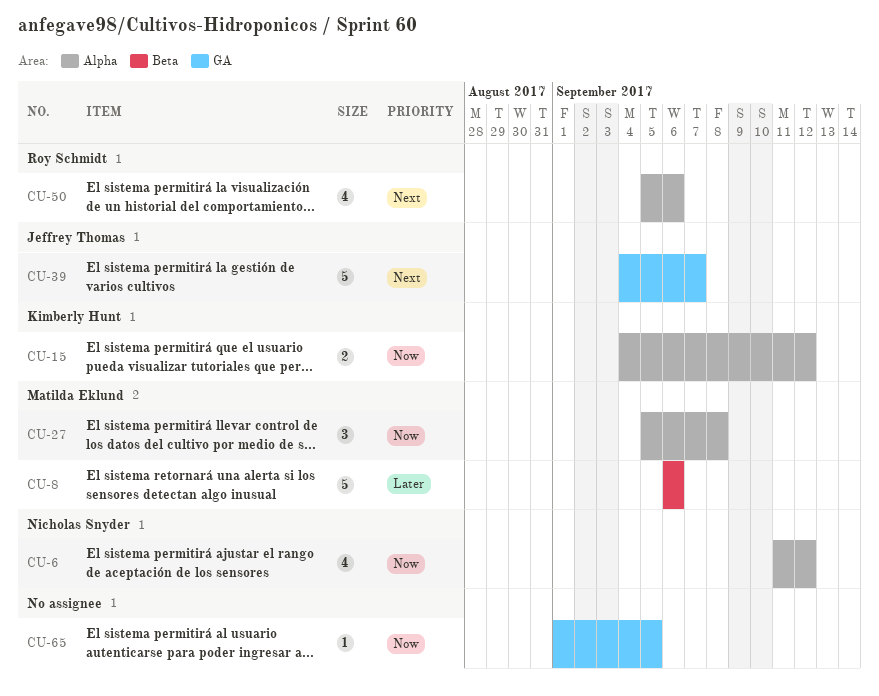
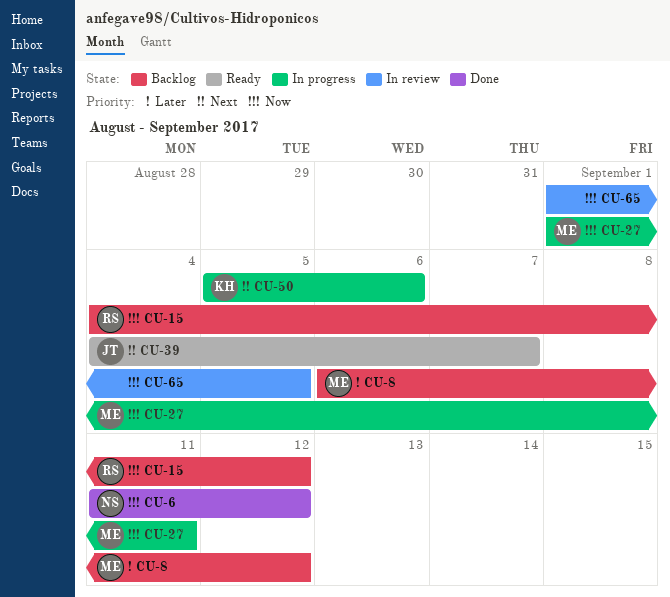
CU-8, due: Sep 6 -> Sep 12
CU-15, owner: Kimberly Hunt -> Roy Schmidt
CU-27, start: Sep 5 -> Sep 1
CU-27, due: Sep 8 -> Sep 11
CU-50, owner: Roy Schmidt -> Kimberly Hunt

